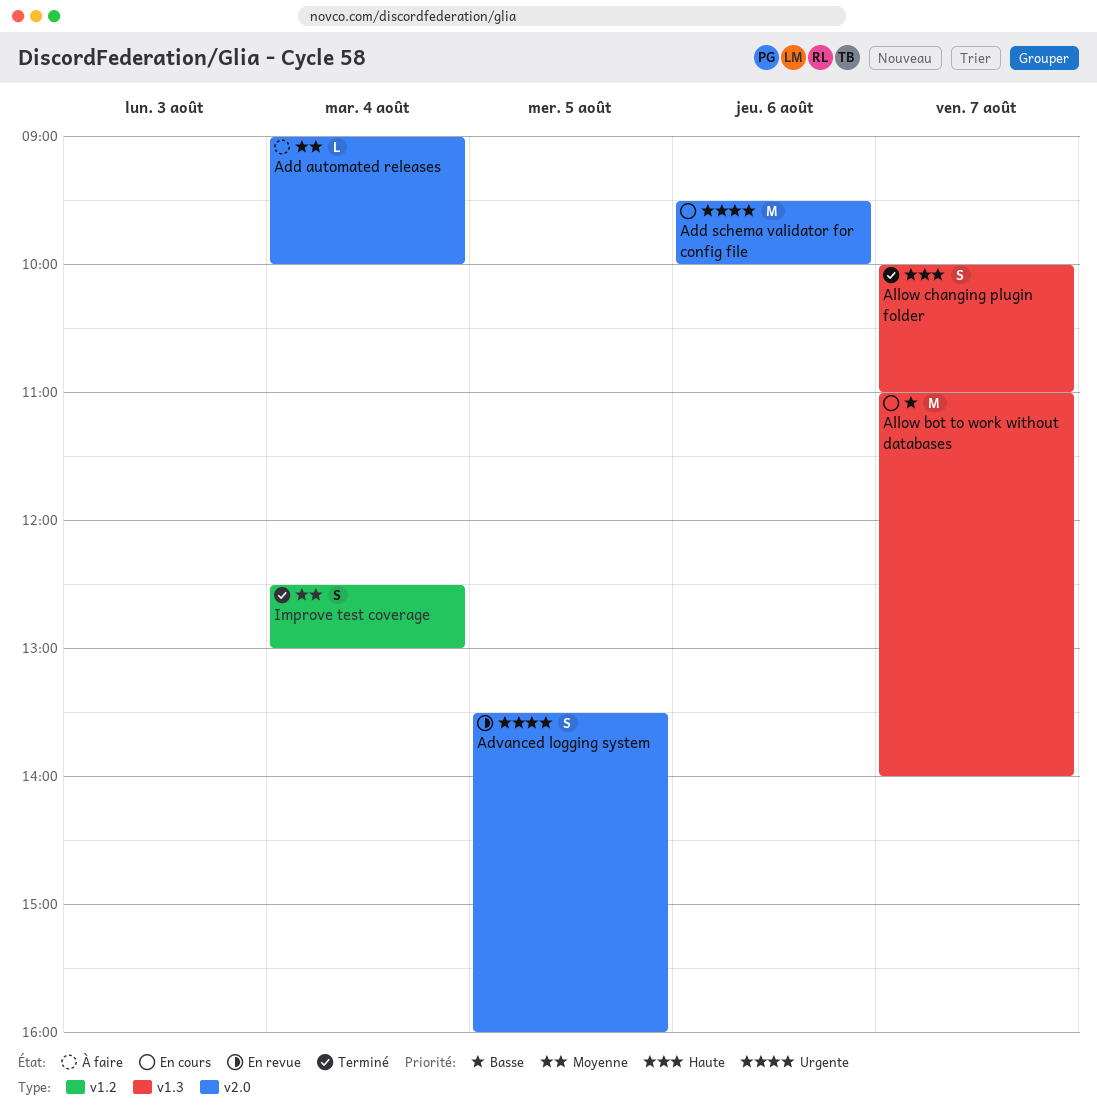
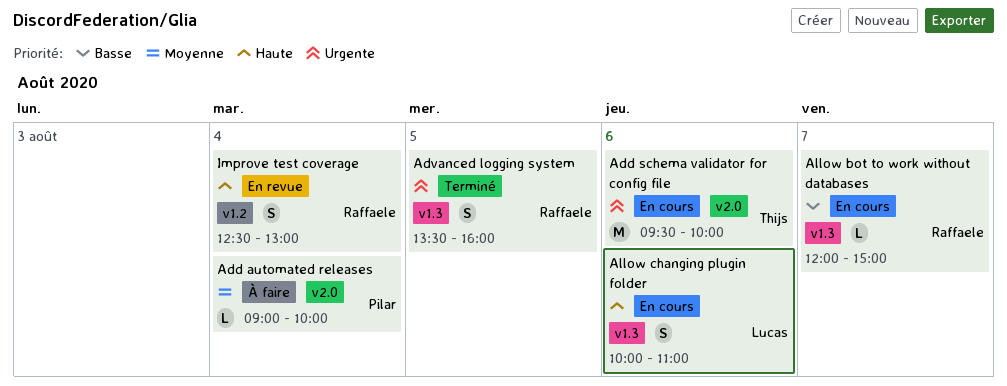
Advanced logging system, status: En revue -> Terminé
Advanced logging system, label: v2.0 -> v1.3
Allow bot to work without databases, estimate: M -> L
Allow bot to work without databases, begins: 11:00 -> 12:00
Allow bot to work without databases, ends: 14:00 -> 15:00
Allow changing plugin folder, status: Terminé -> En cours
Allow changing plugin folder, day: Aug 7 -> Aug 6
Improve test coverage, status: Terminé -> En revue
Improve test coverage, priority: Moyenne -> Haute

